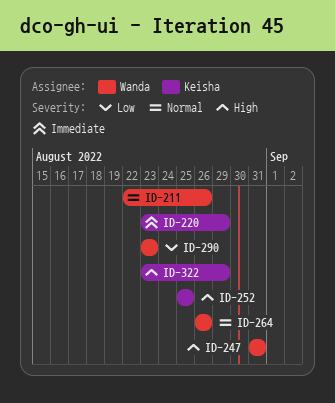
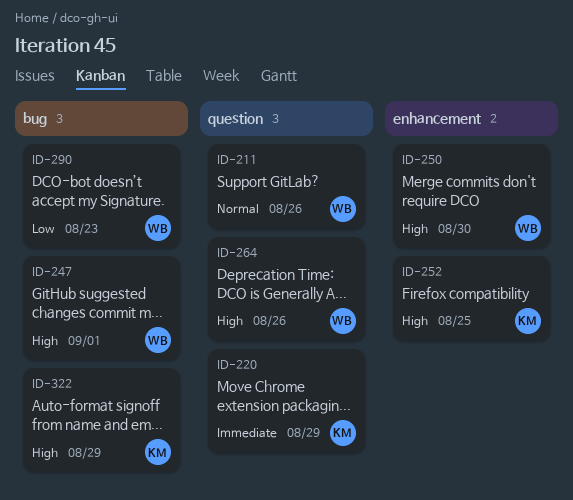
ID-247, due: Aug 31 -> Sep 1
ID-250: none -> present
ID-264, priority: Normal -> High

